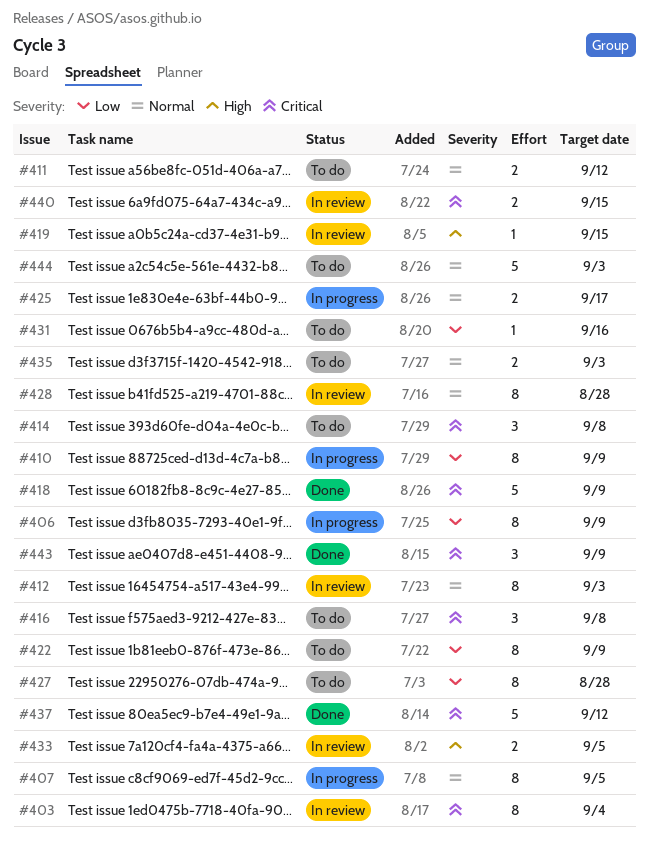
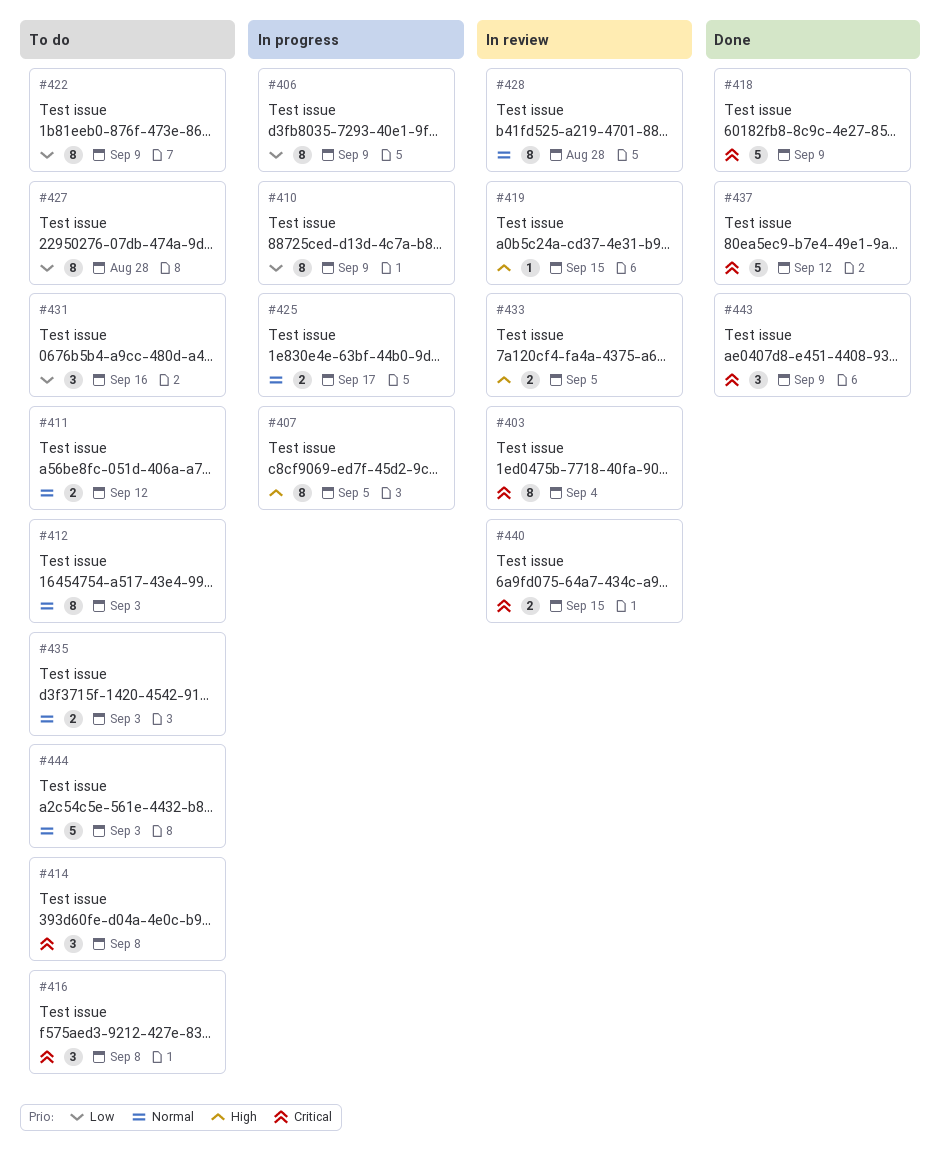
#407, priority: Normal -> High
#412, status: In review -> To do
#431, estimate: 1 -> 3

